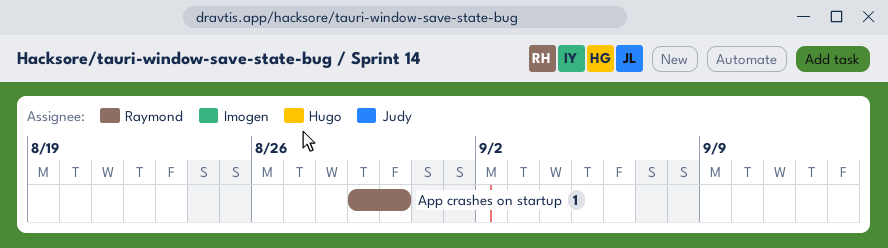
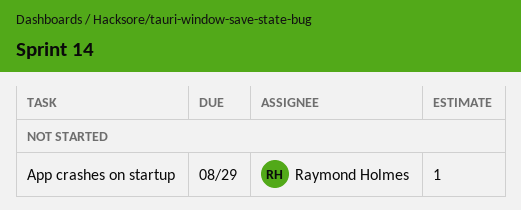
App crashes on startup, due: Aug 30 -> Aug 29

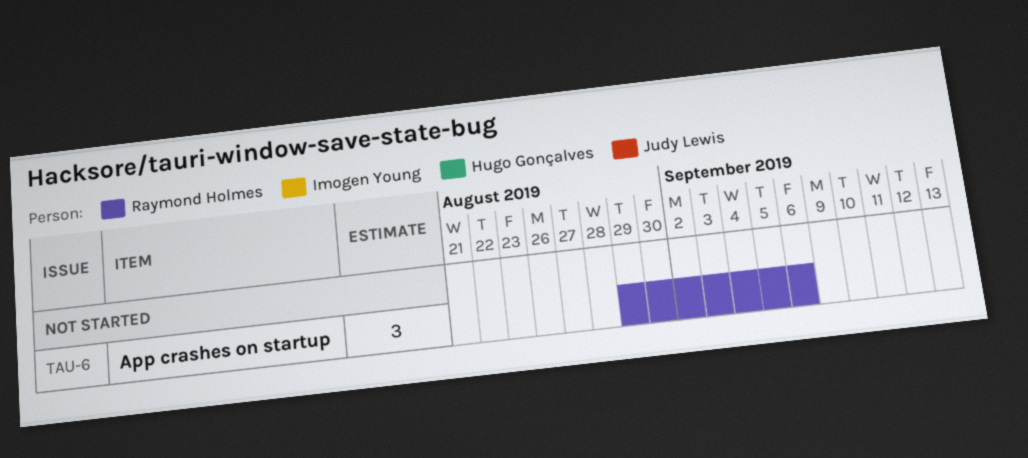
App crashes on startup, estimate: 1 -> 3
App crashes on startup, due: Aug 29 -> Sep 6

